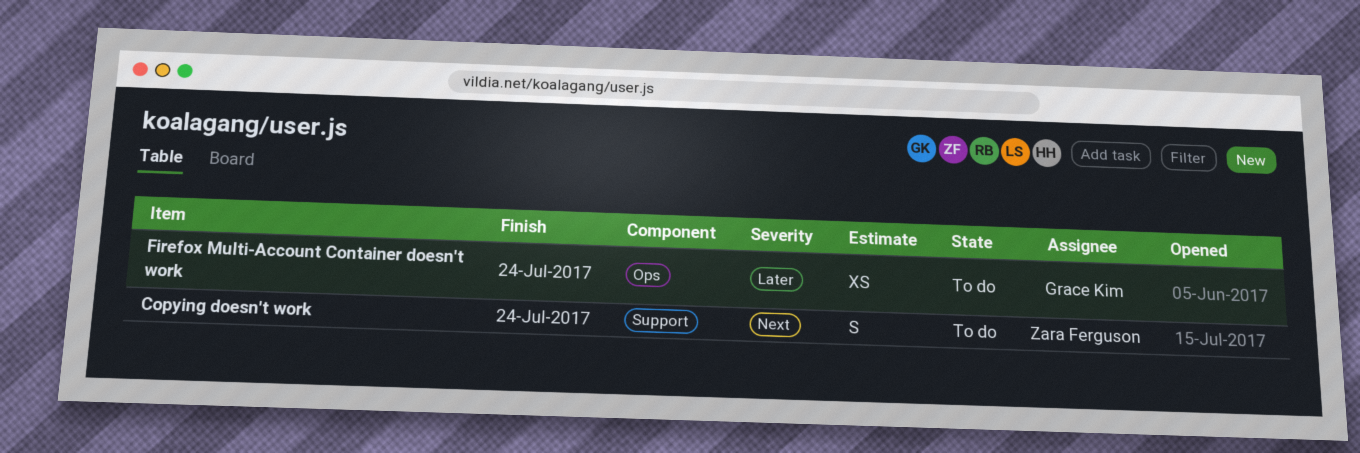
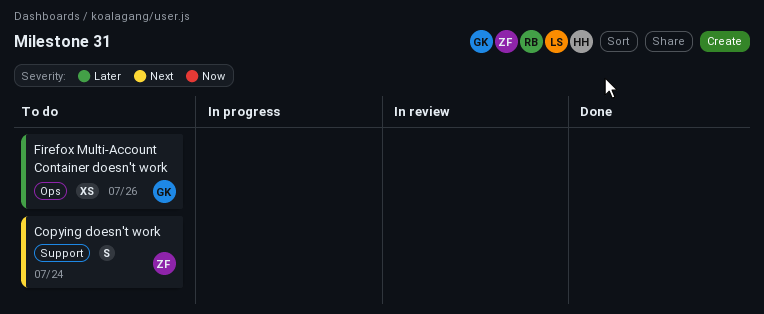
Firefox Multi-Account Container doesn't work, due: Jul 24 -> Jul 26

